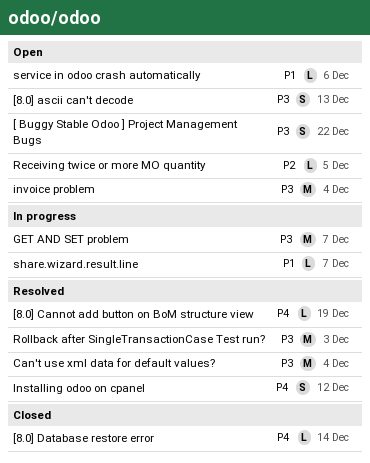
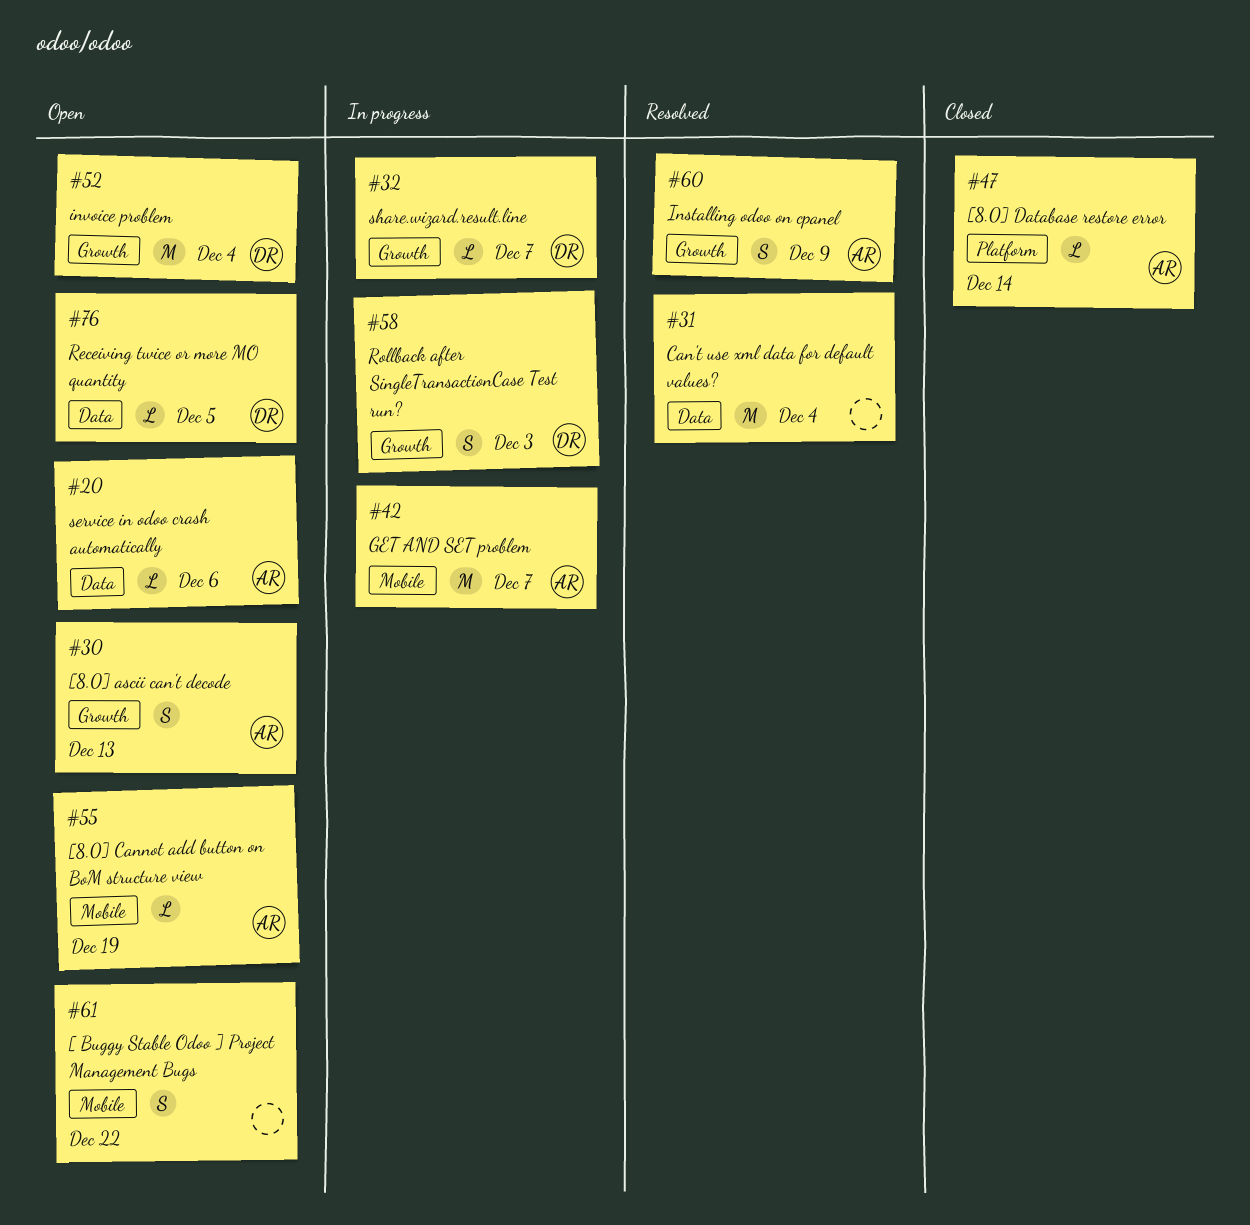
[8.0] Cannot add button on BoM structure view, status: Resolved -> Open
Installing odoo on cpanel, due: Dec 12 -> Dec 9
Rollback after SingleTransactionCase Test run?, status: Resolved -> In progress
Rollback after SingleTransactionCase Test run?, estimate: M -> S

